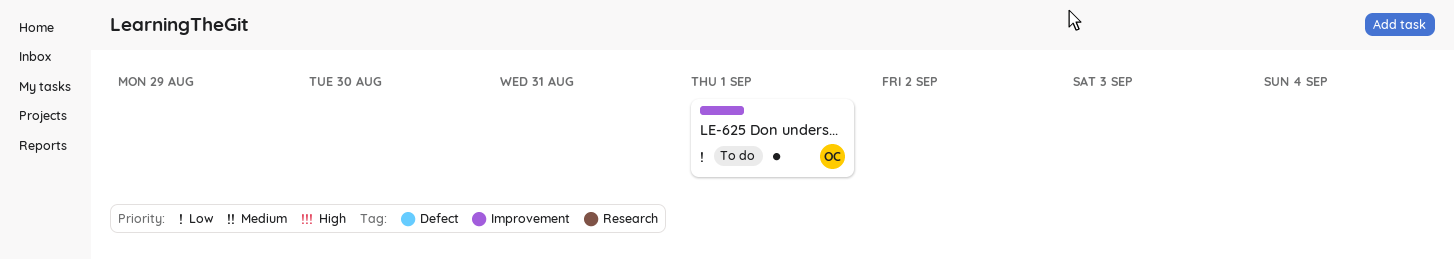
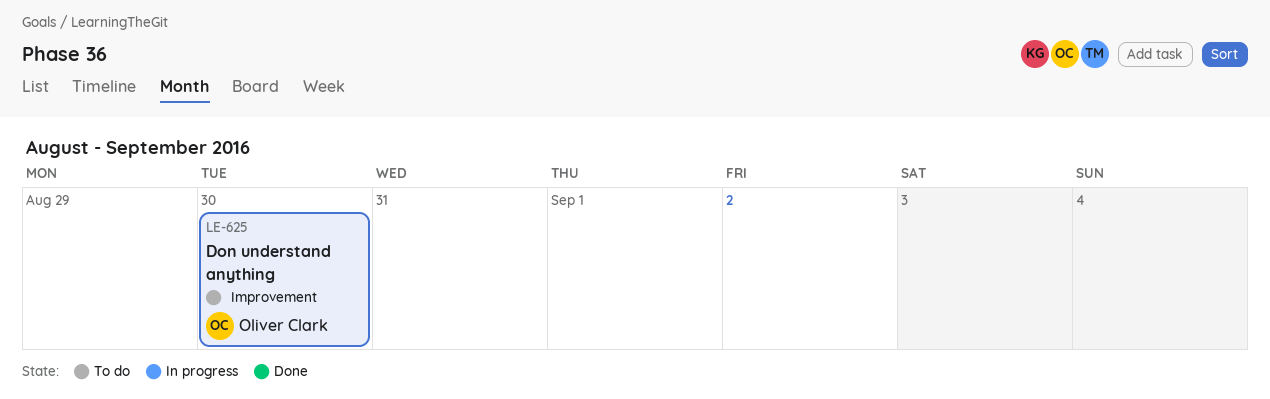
LE-625, due: Sep 1 -> Aug 30

